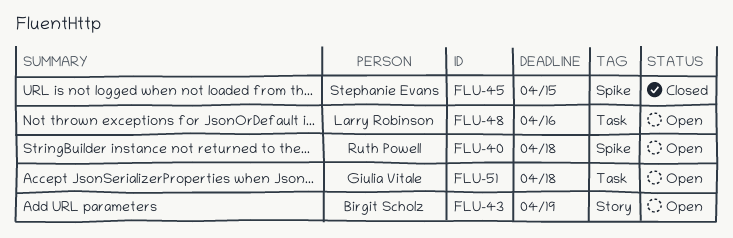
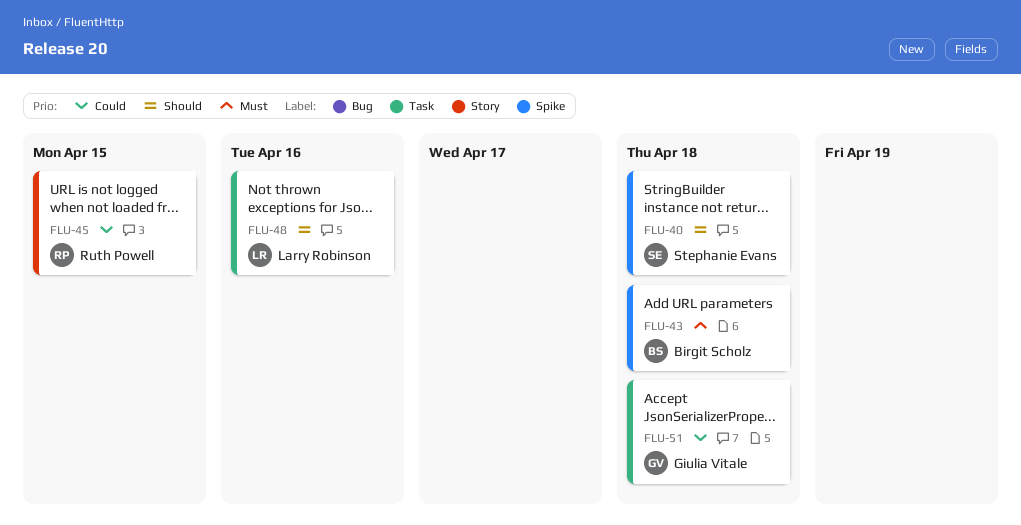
FLU-40, owner: Ruth Powell -> Stephanie Evans
FLU-43, label: Story -> Spike
FLU-43, due: Apr 19 -> Apr 18
FLU-45, owner: Stephanie Evans -> Ruth Powell
FLU-45, label: Spike -> Story

